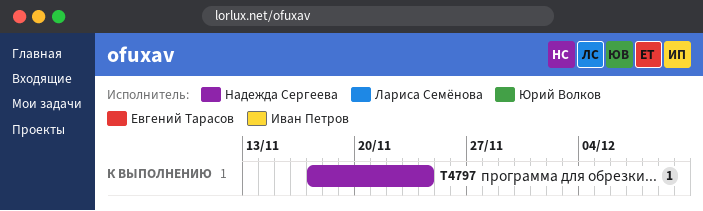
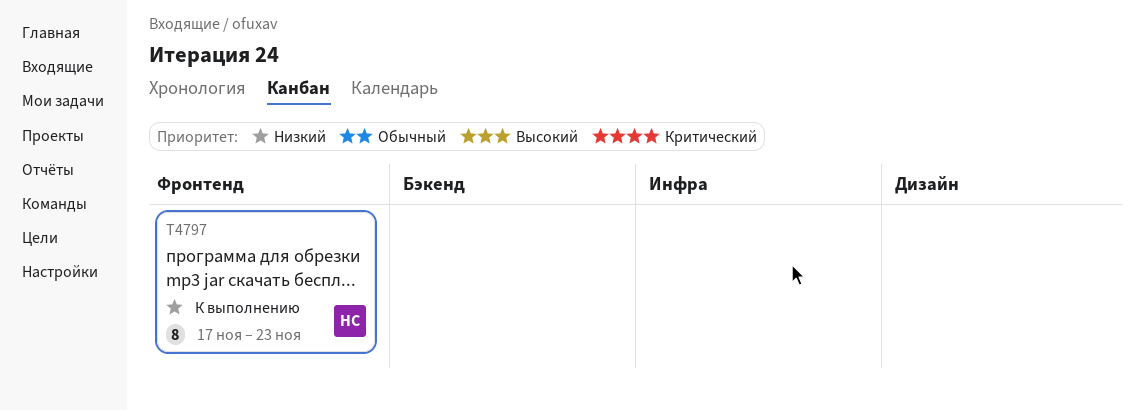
T4797, estimate: 1 -> 8
T4797, due: Nov 24 -> Nov 23

